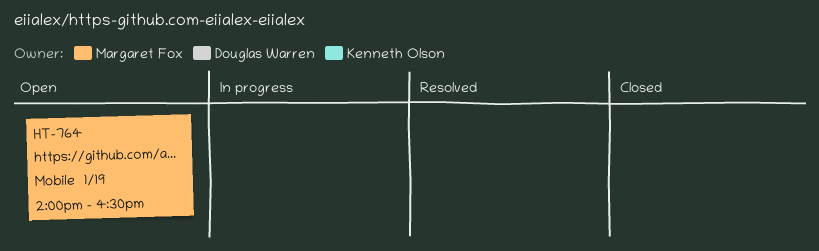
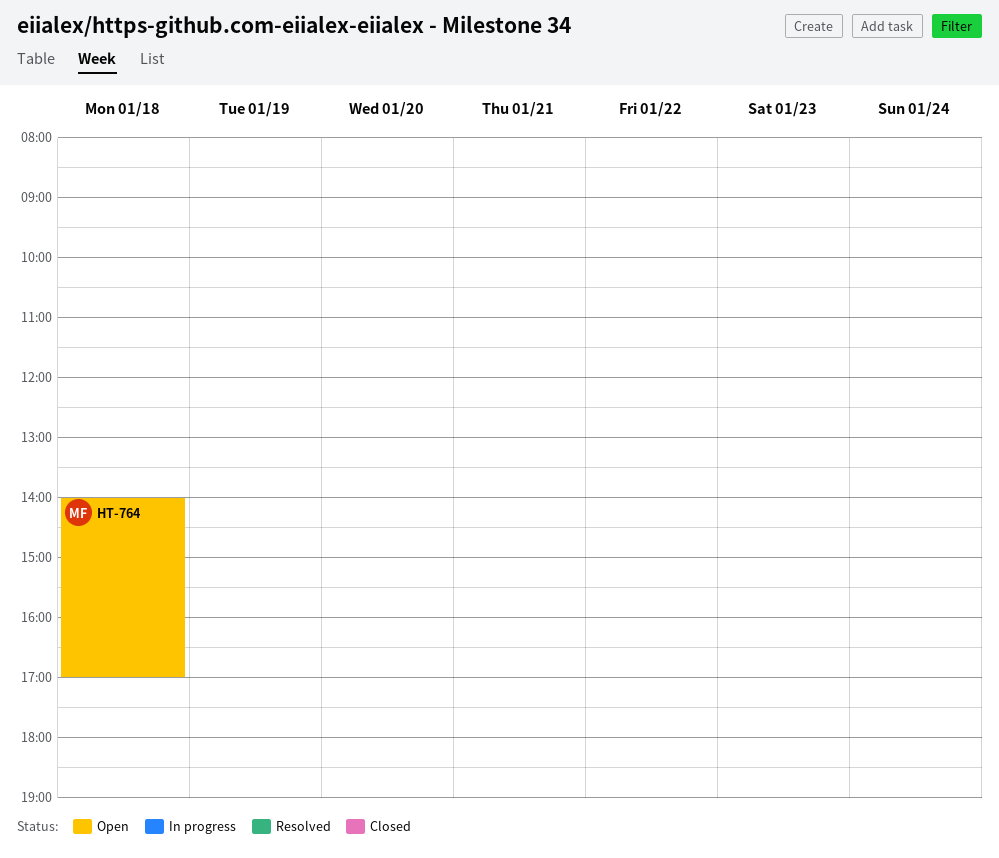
HT-764, day: Jan 19 -> Jan 18
HT-764, ends: 16:30 -> 17:00

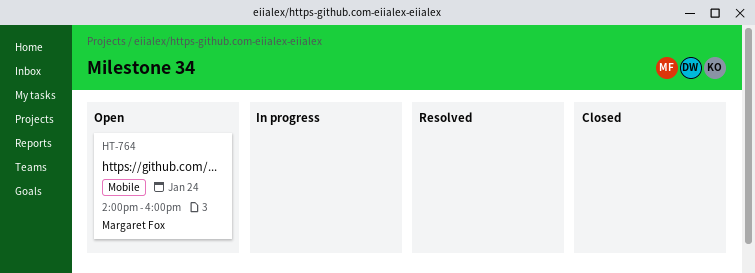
HT-764, day: Jan 18 -> Jan 24
HT-764, ends: 17:00 -> 16:00

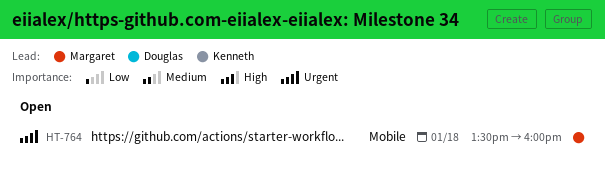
HT-764, day: Jan 24 -> Jan 18
HT-764, begins: 14:00 -> 13:30

